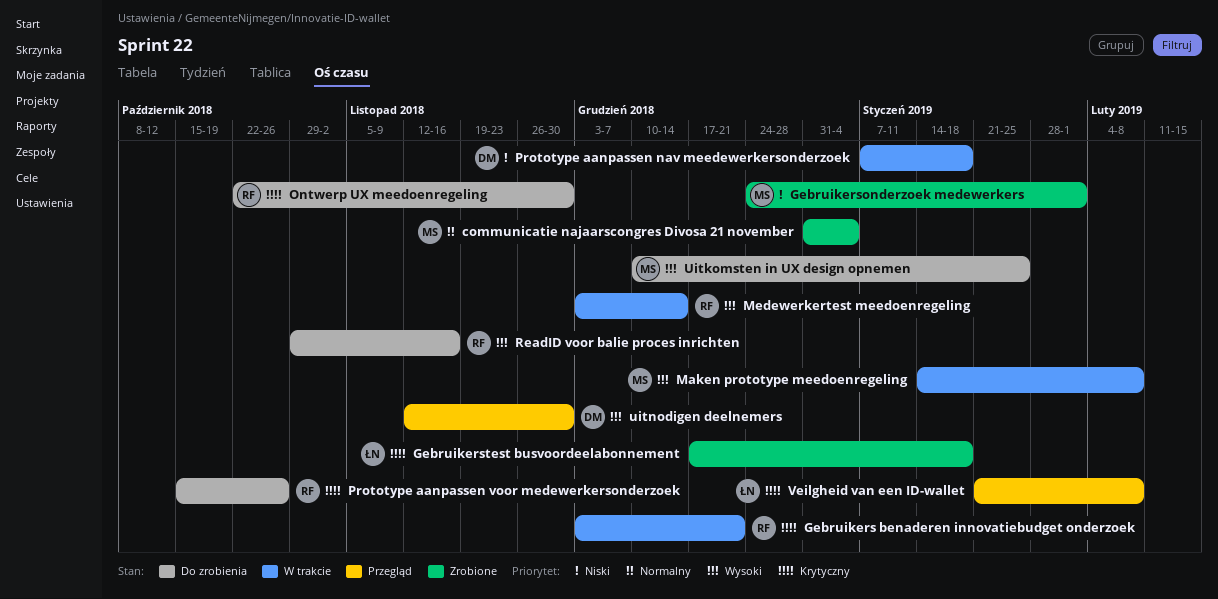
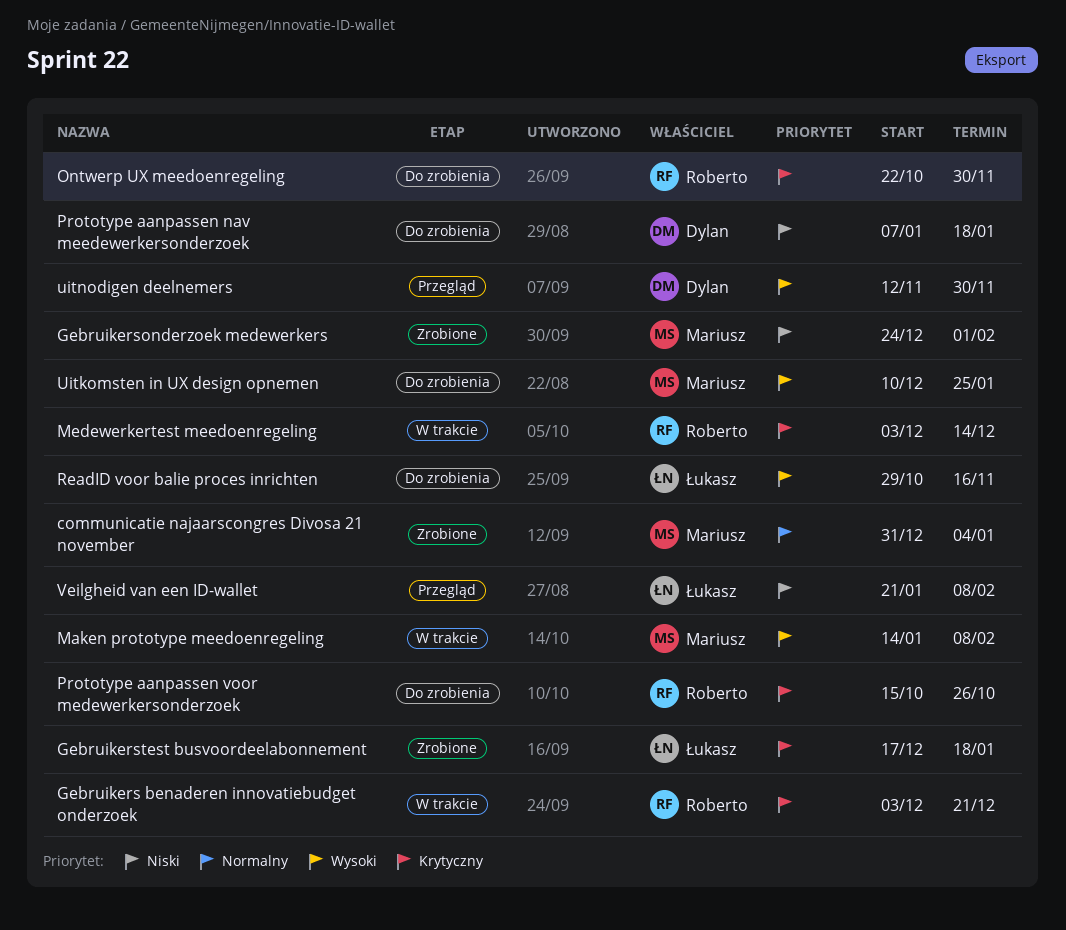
Medewerkertest meedoenregeling, priority: Wysoki -> Krytyczny
Prototype aanpassen nav meedewerkersonderzoek, status: W trakcie -> Do zrobienia
ReadID voor balie proces inrichten, owner: Roberto -> Łukasz
Veilgheid van een ID-wallet, priority: Krytyczny -> Niski

